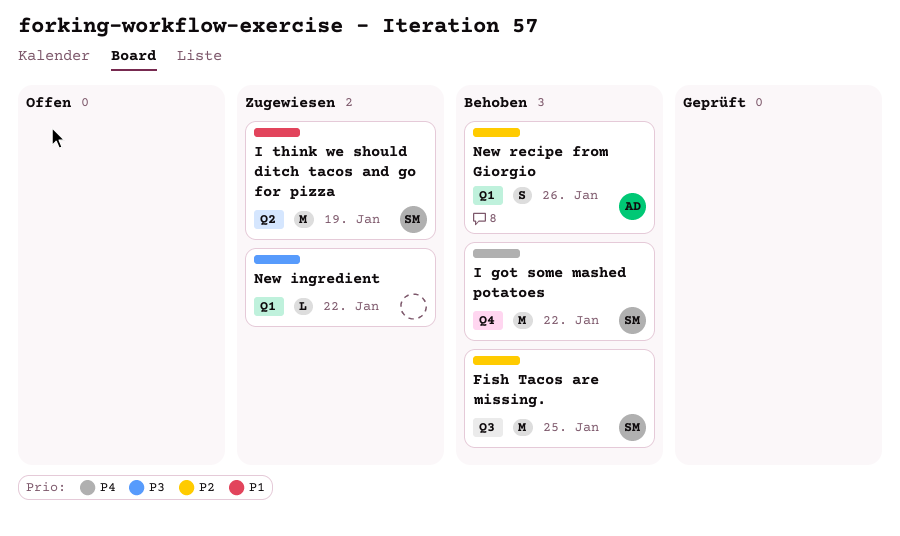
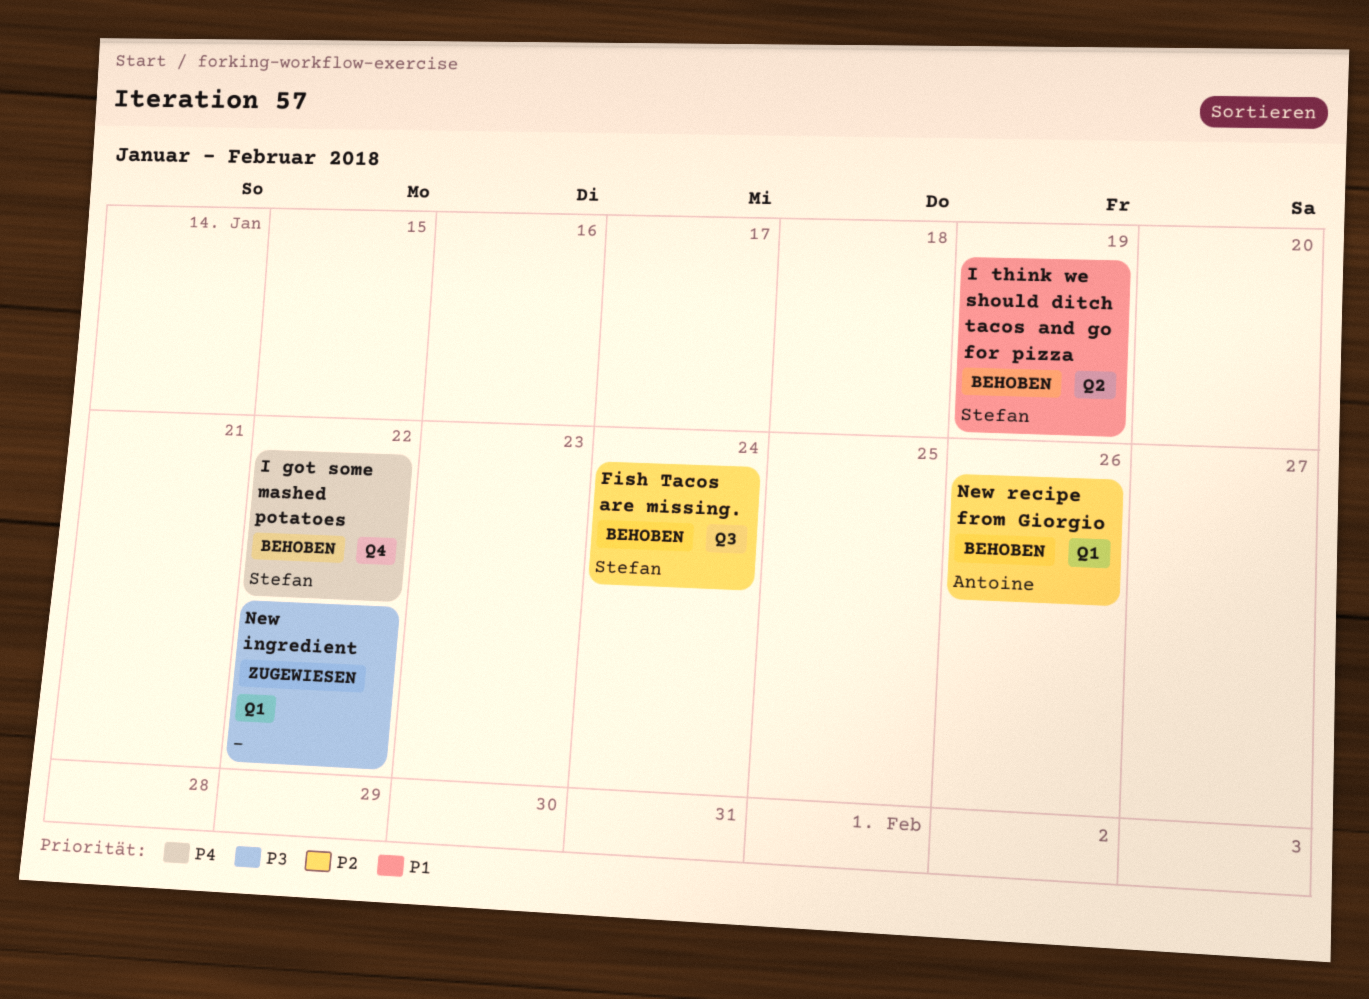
Fish Tacos are missing., due: Jan 25 -> Jan 24
I think we should ditch tacos and go for pizza, status: Zugewiesen -> Behoben

